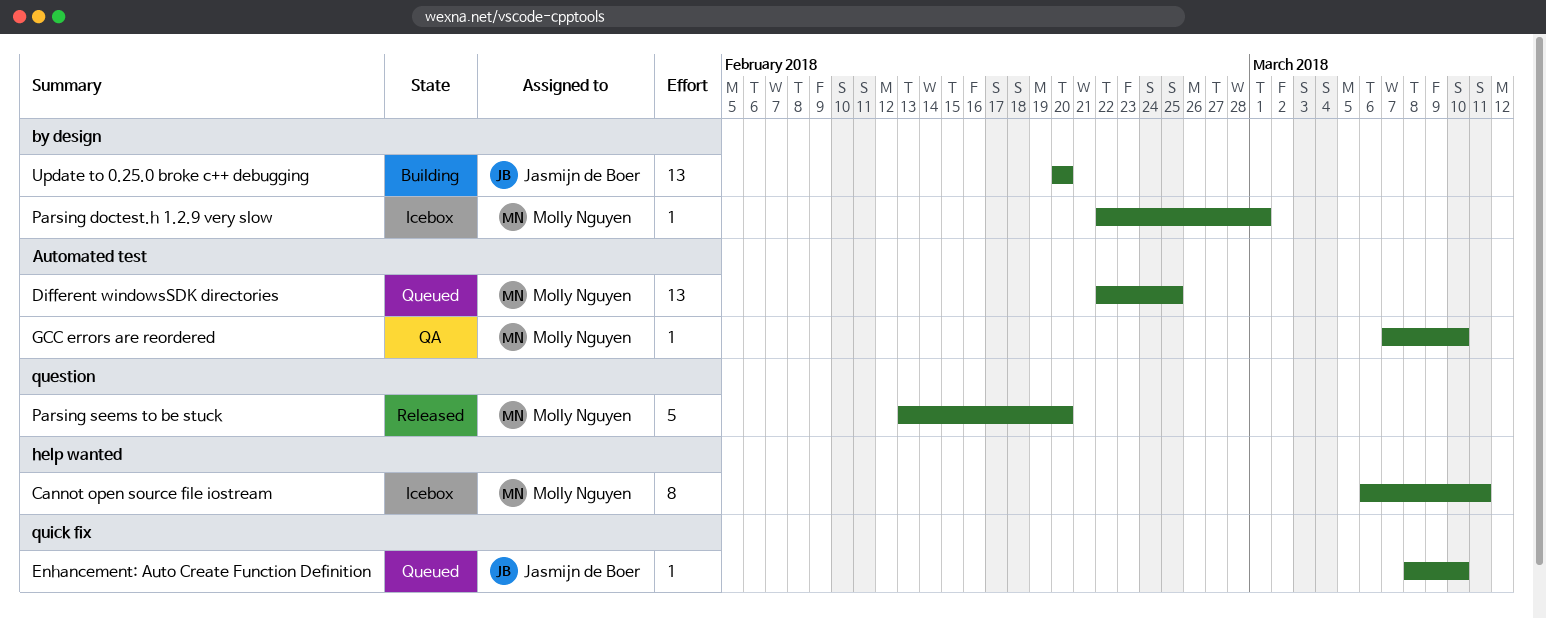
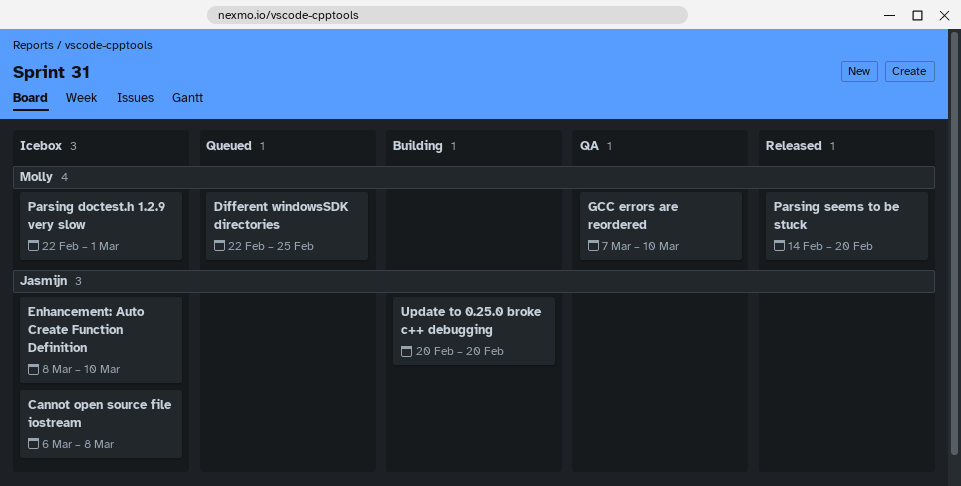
Cannot open source file iostream, owner: Molly Nguyen -> Jasmijn de Boer
Cannot open source file iostream, due: Mar 11 -> Mar 8
Enhancement: Auto Create Function Definition, status: Queued -> Icebox
Parsing seems to be stuck, start: Feb 13 -> Feb 14

